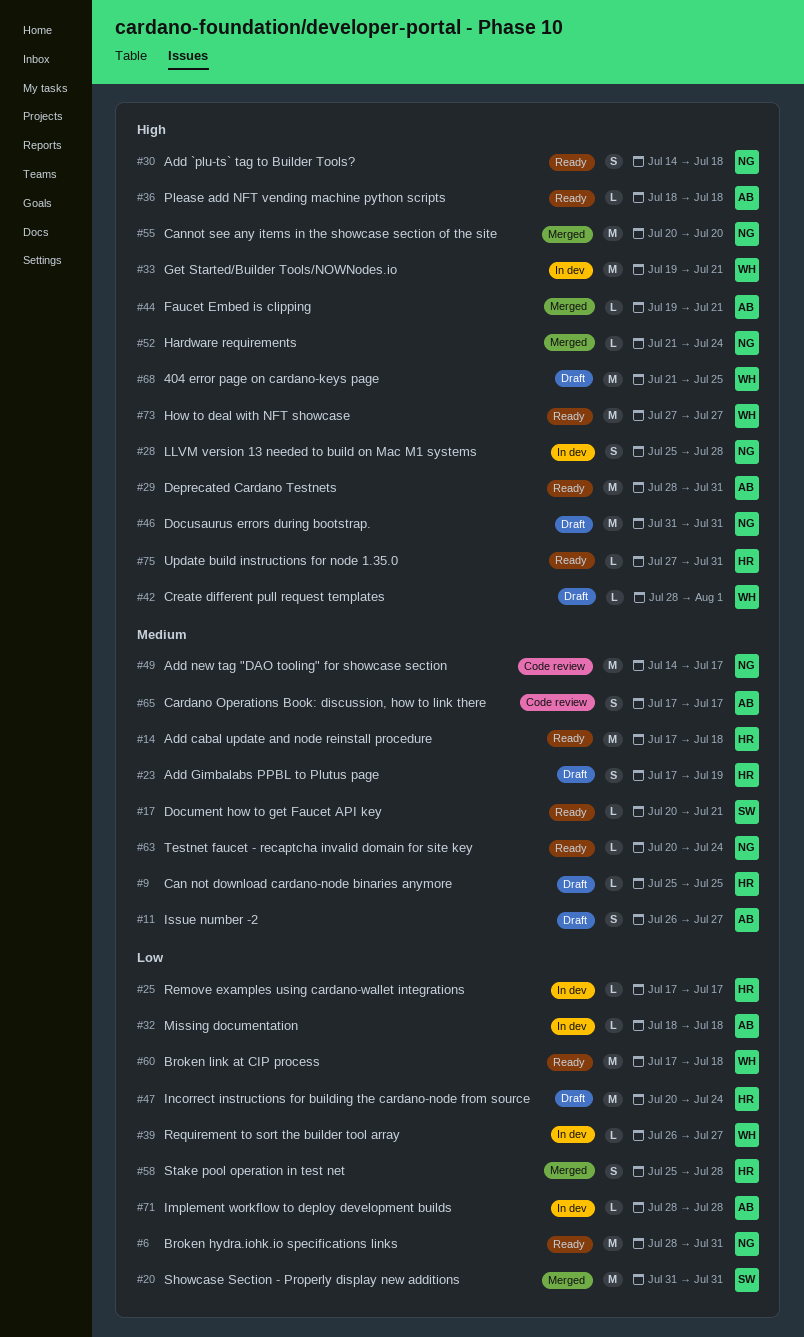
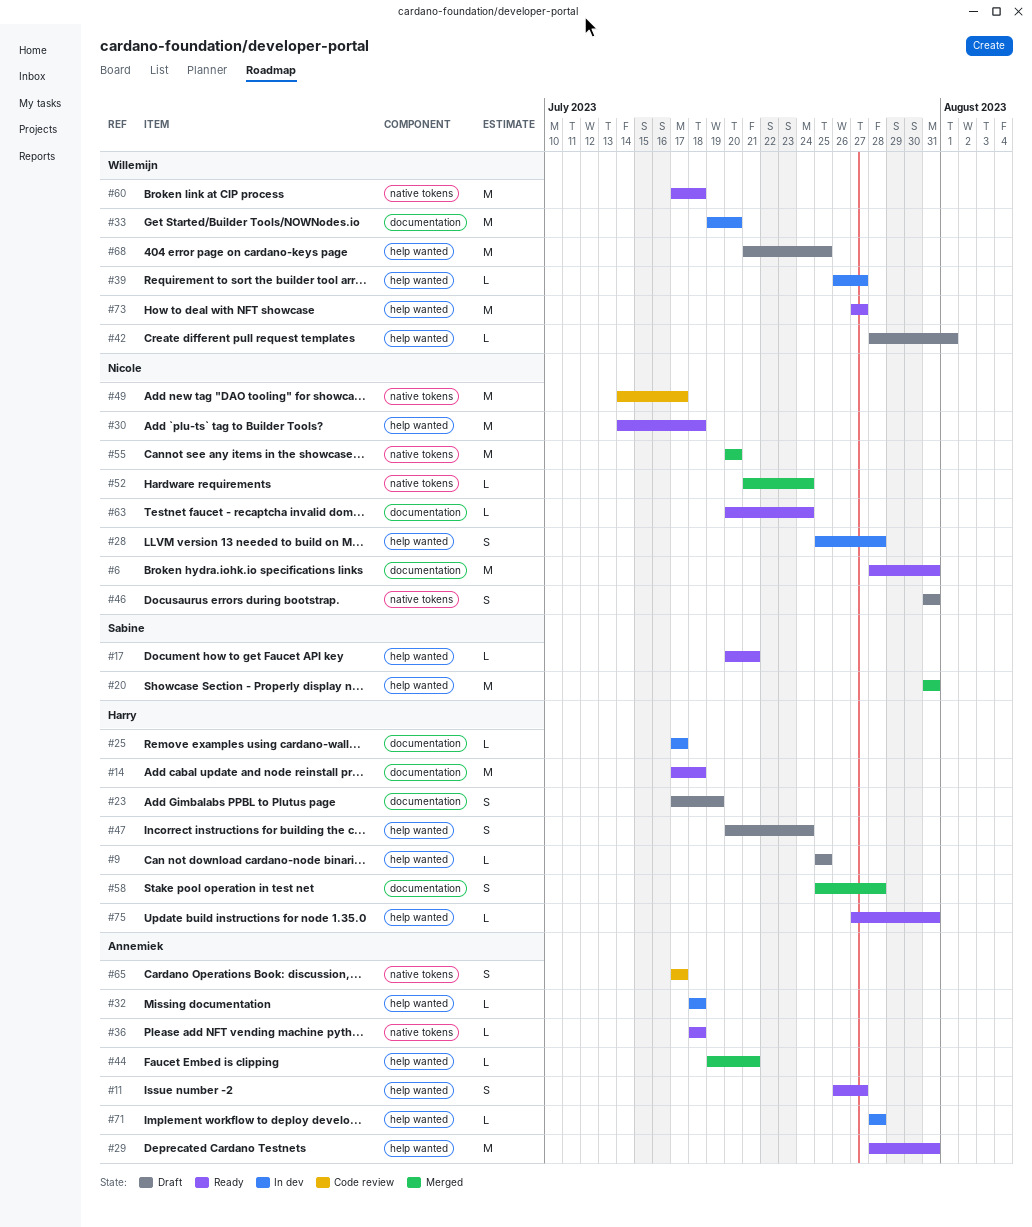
#11, status: Draft -> Ready
#30, estimate: S -> M
#33, due: Jul 21 -> Jul 20
#46, estimate: M -> S
#47, estimate: M -> S

